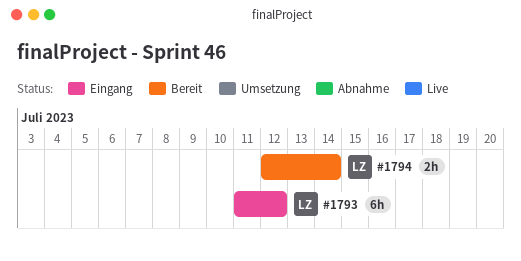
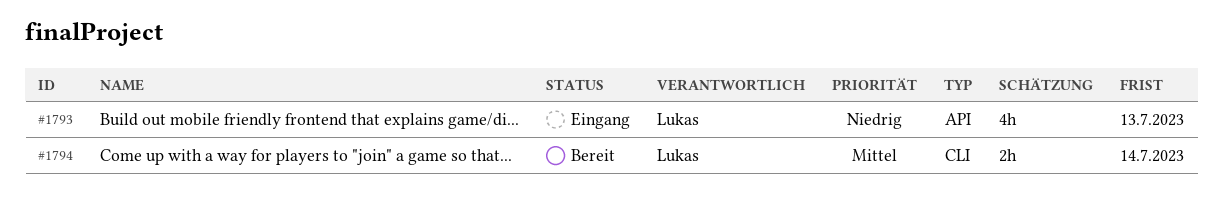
#1793, estimate: 6h -> 4h
#1793, due: Jul 12 -> Jul 13

